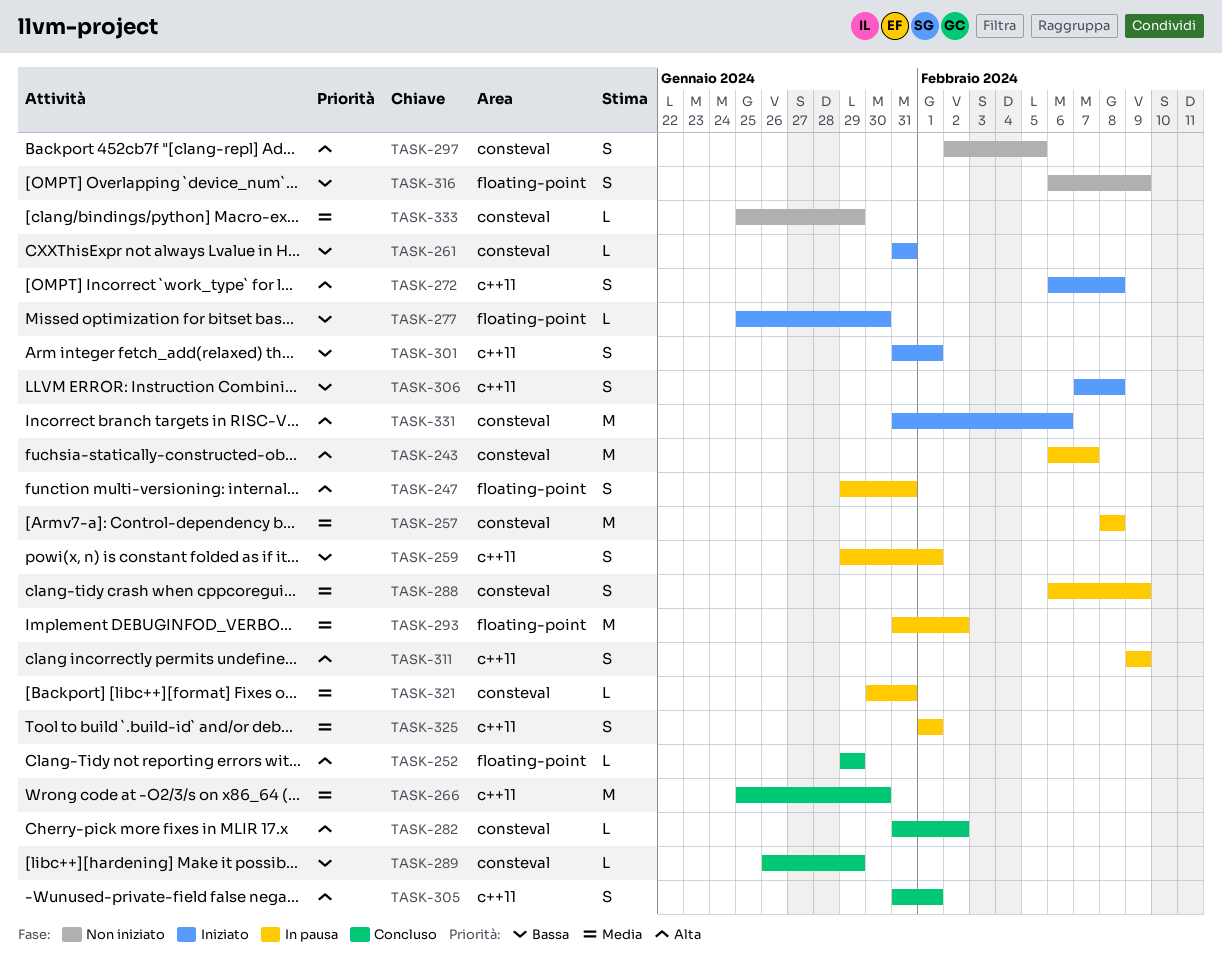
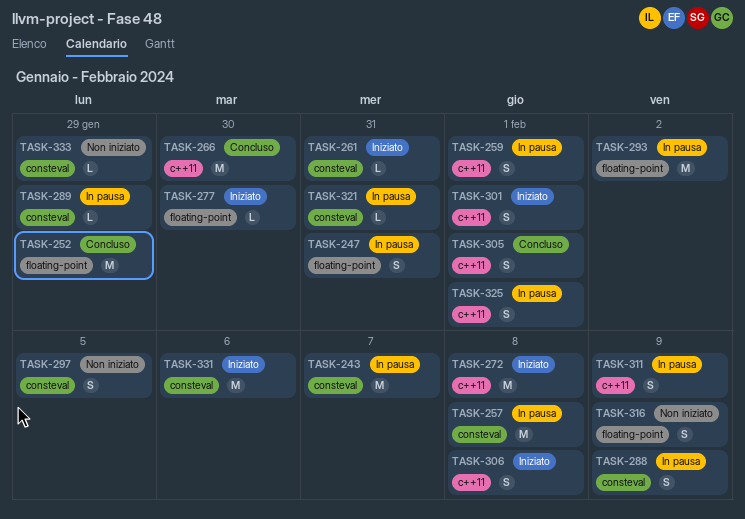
TASK-252, estimate: L -> M
TASK-272, estimate: S -> M
TASK-282: present -> none
TASK-289, status: Concluso -> In pausa

